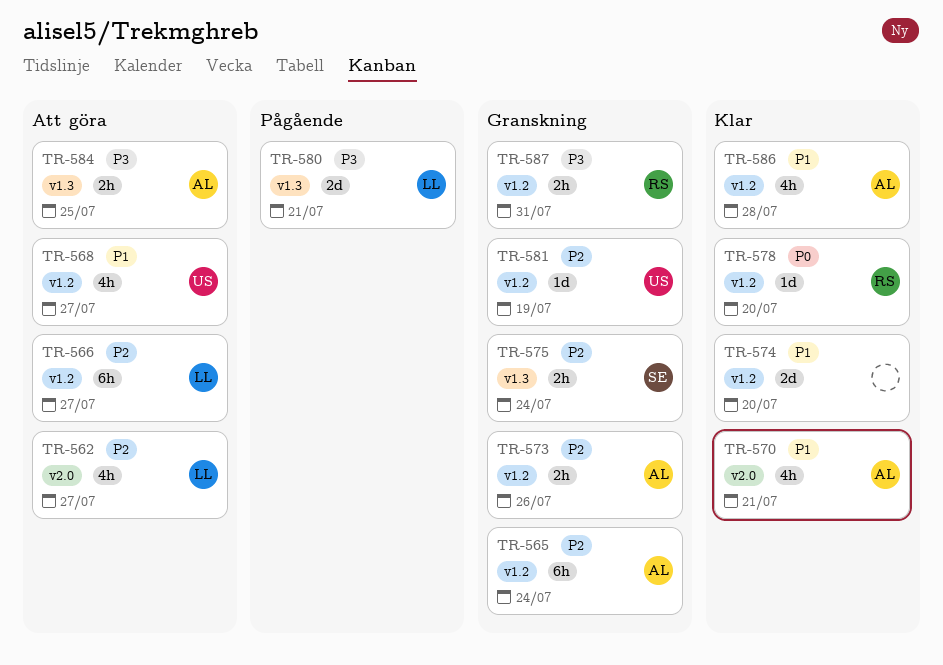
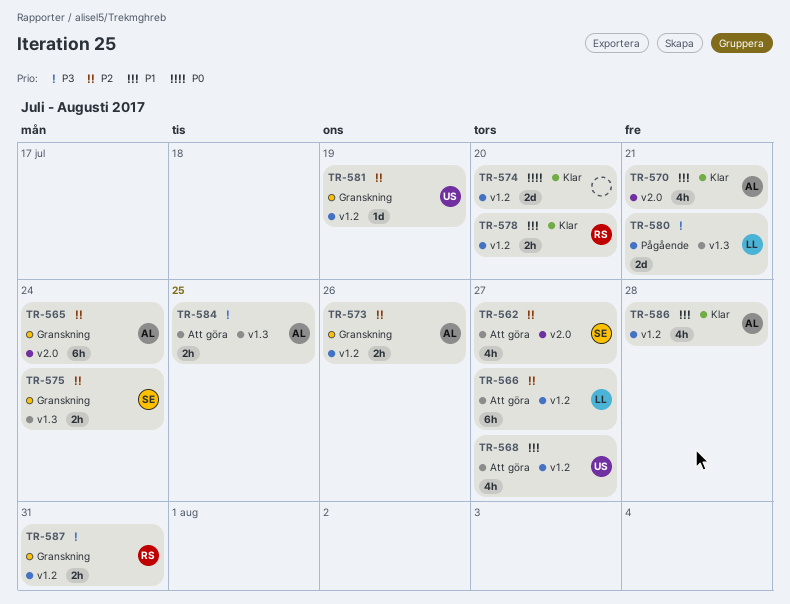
TR-562, owner: LL -> SE
TR-565, label: v1.2 -> v2.0
TR-574, priority: P1 -> P0
TR-578, priority: P0 -> P1
TR-578, estimate: 1d -> 2h

